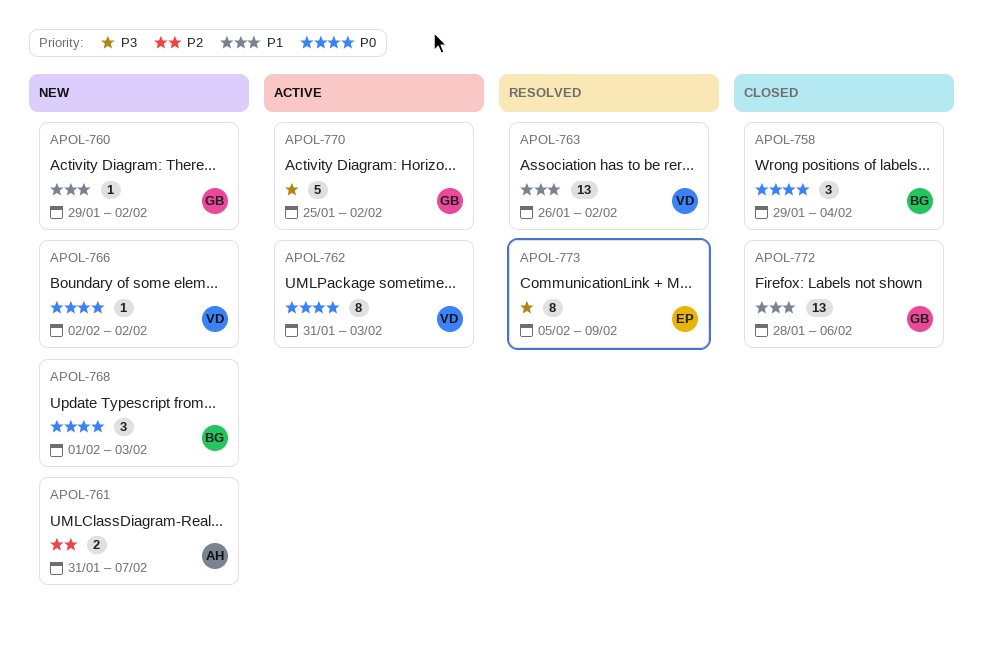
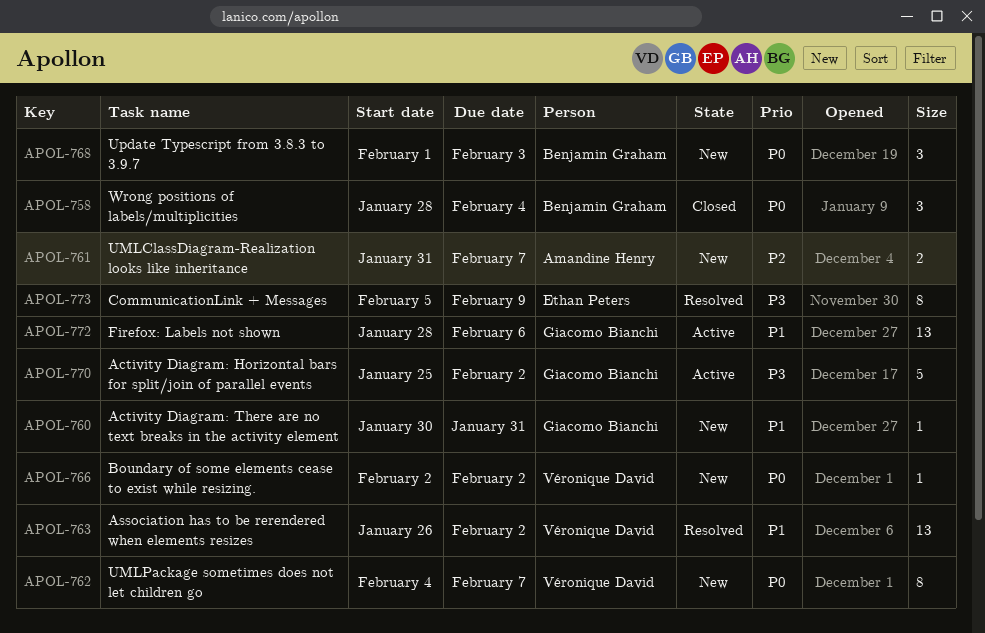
APOL-758, start: Jan 29 -> Jan 28
APOL-760, start: Jan 29 -> Jan 30
APOL-760, due: Feb 2 -> Jan 31
APOL-762, status: Active -> New
APOL-762, start: Jan 31 -> Feb 4
APOL-762, due: Feb 3 -> Feb 7
APOL-772, status: Closed -> Active

